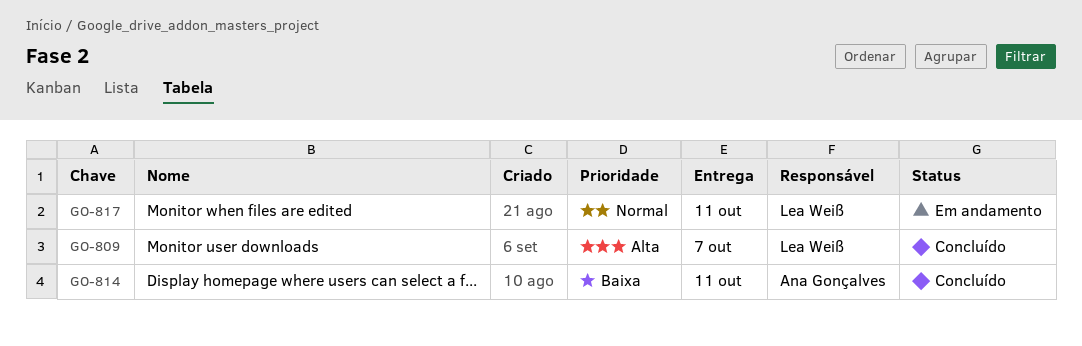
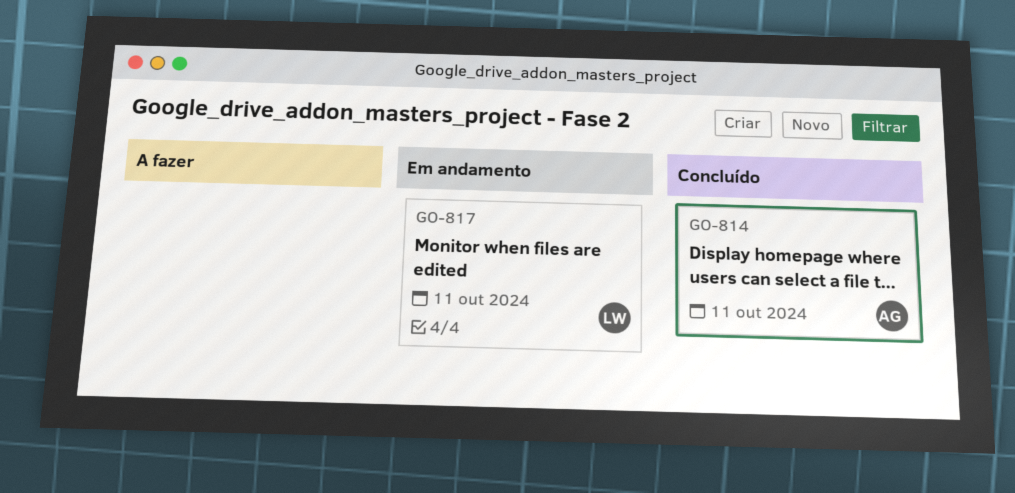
GO-809: present -> none

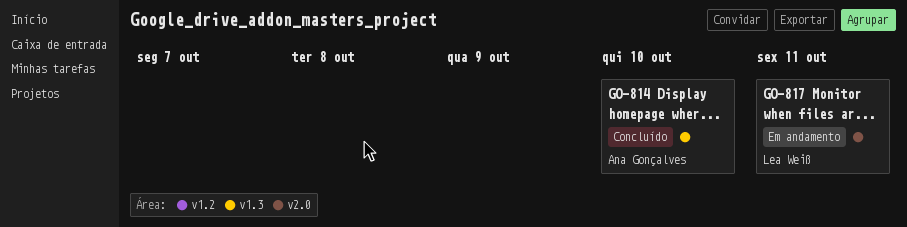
GO-814, due: Oct 11 -> Oct 10

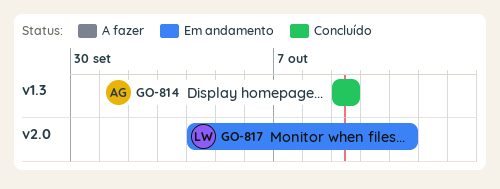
GO-814, due: Oct 10 -> Oct 9

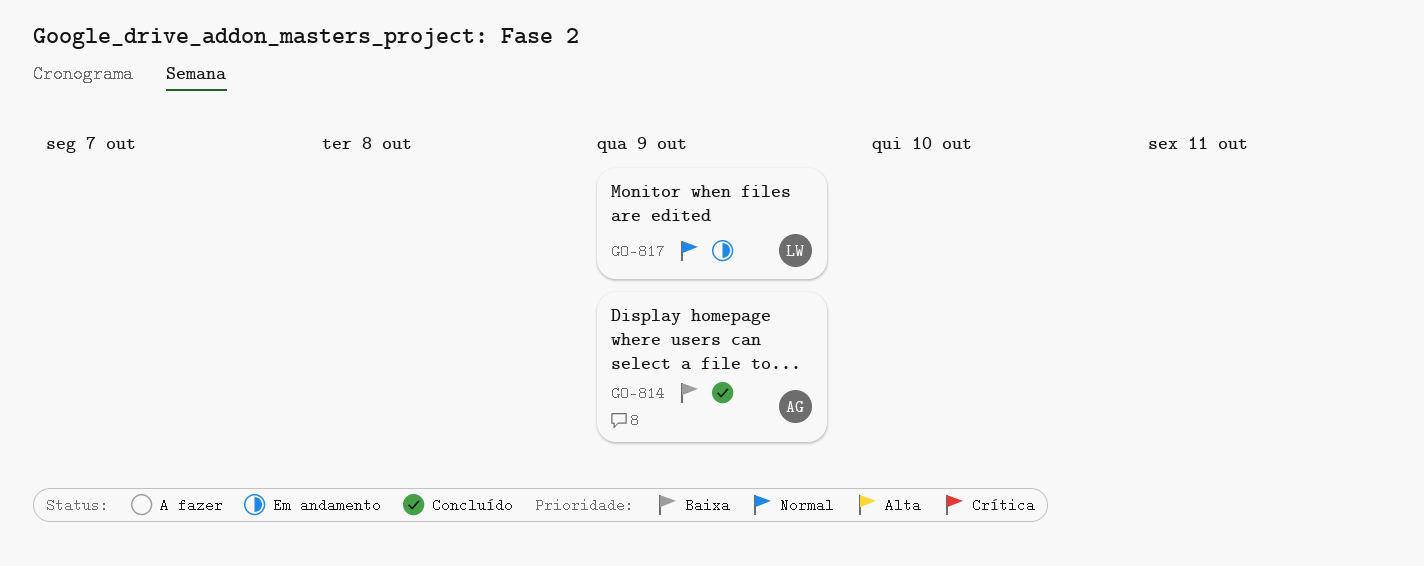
GO-817, due: Oct 11 -> Oct 9

